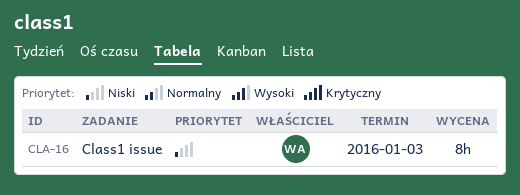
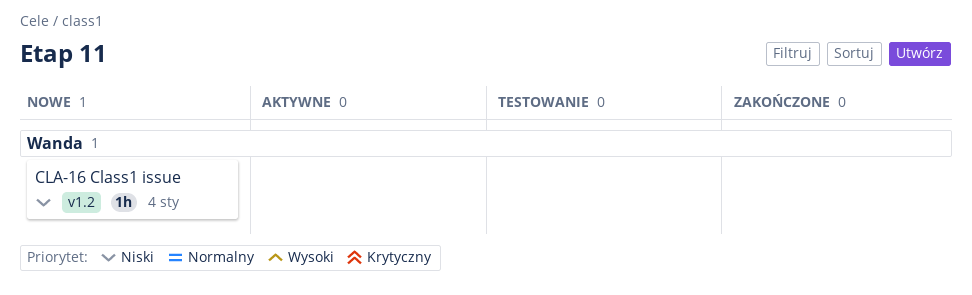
CLA-16, estimate: 8h -> 1h
CLA-16, due: Jan 3 -> Jan 4

